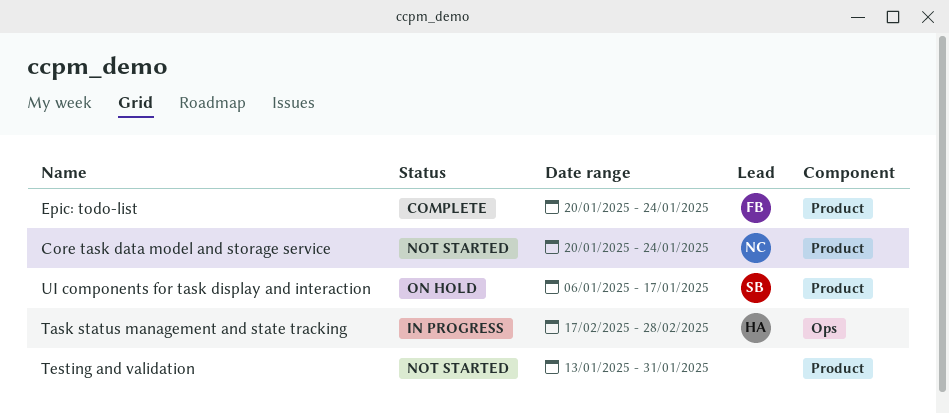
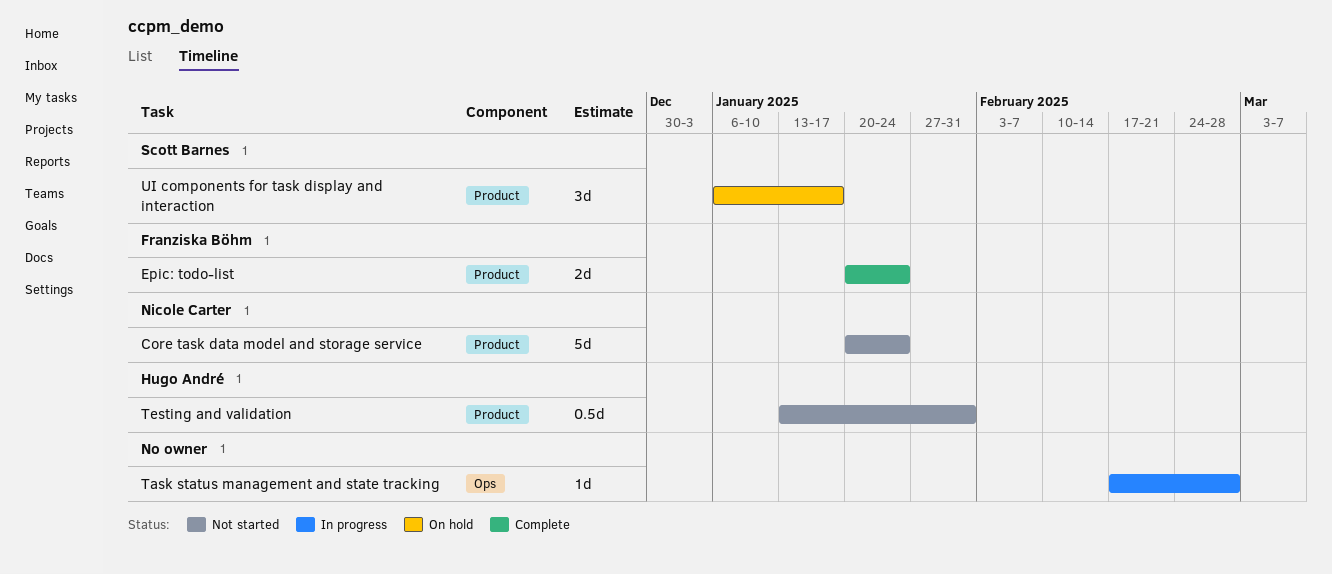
Task status management and state tracking, owner: Hugo André -> none
Testing and validation, owner: none -> Hugo André

